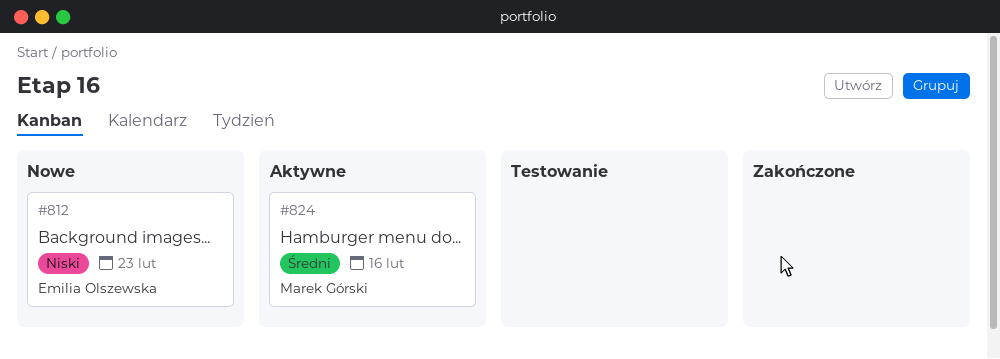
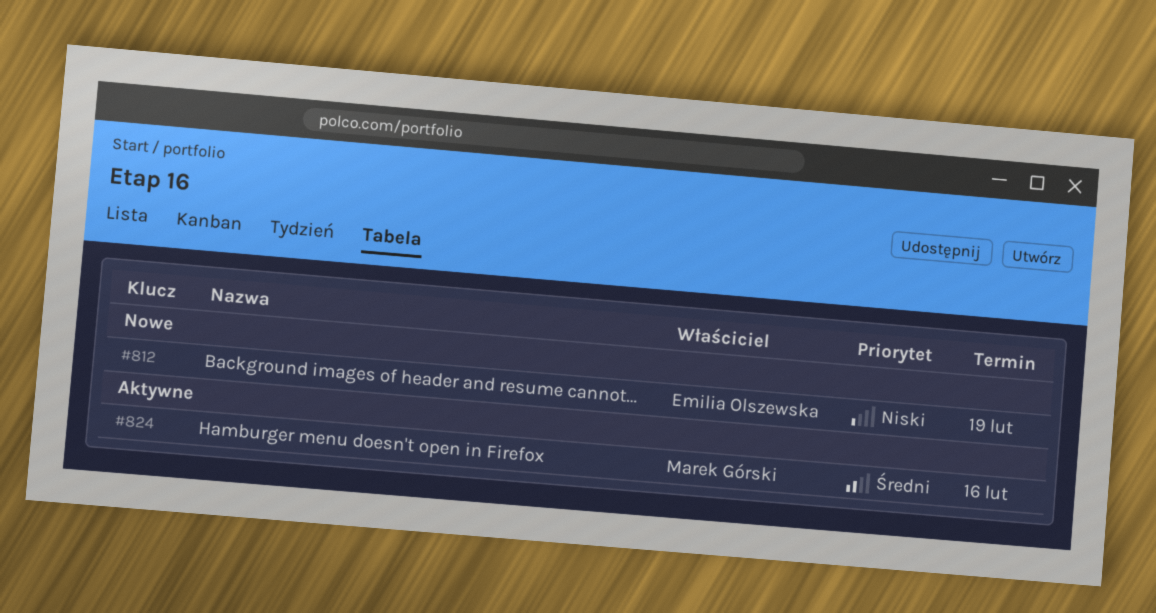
#812, due: Feb 23 -> Feb 19

